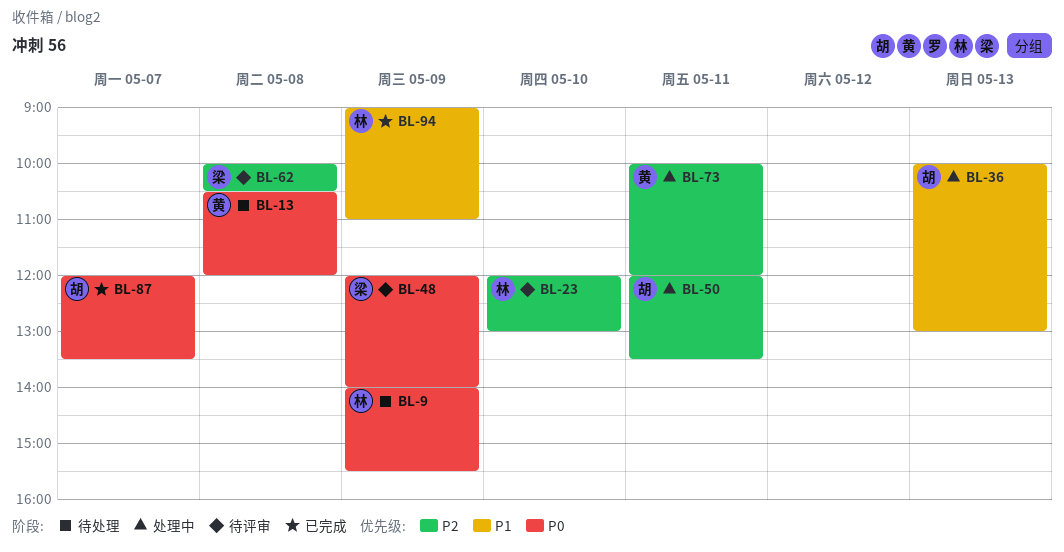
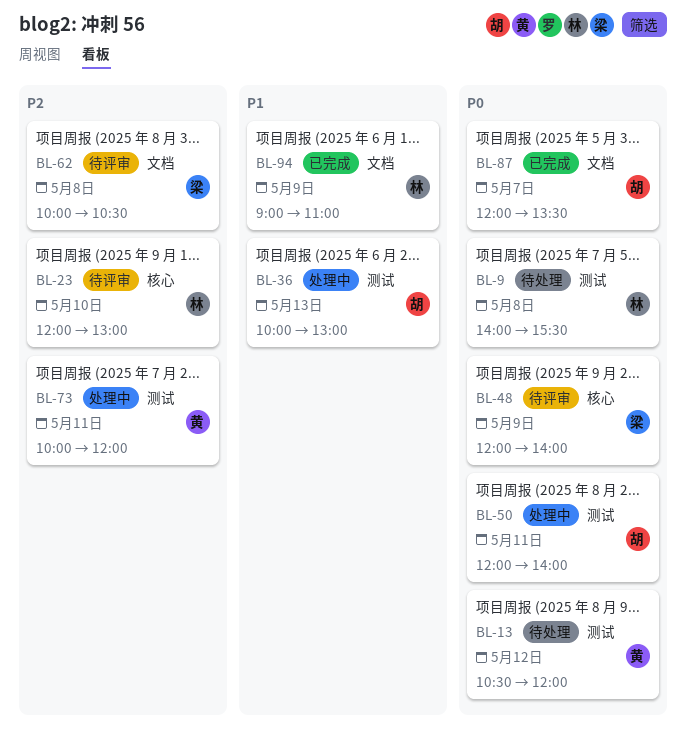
BL-9, day: May 9 -> May 8
BL-13, day: May 8 -> May 12
BL-50, priority: P2 -> P0
BL-50, ends: 13:30 -> 14:00

